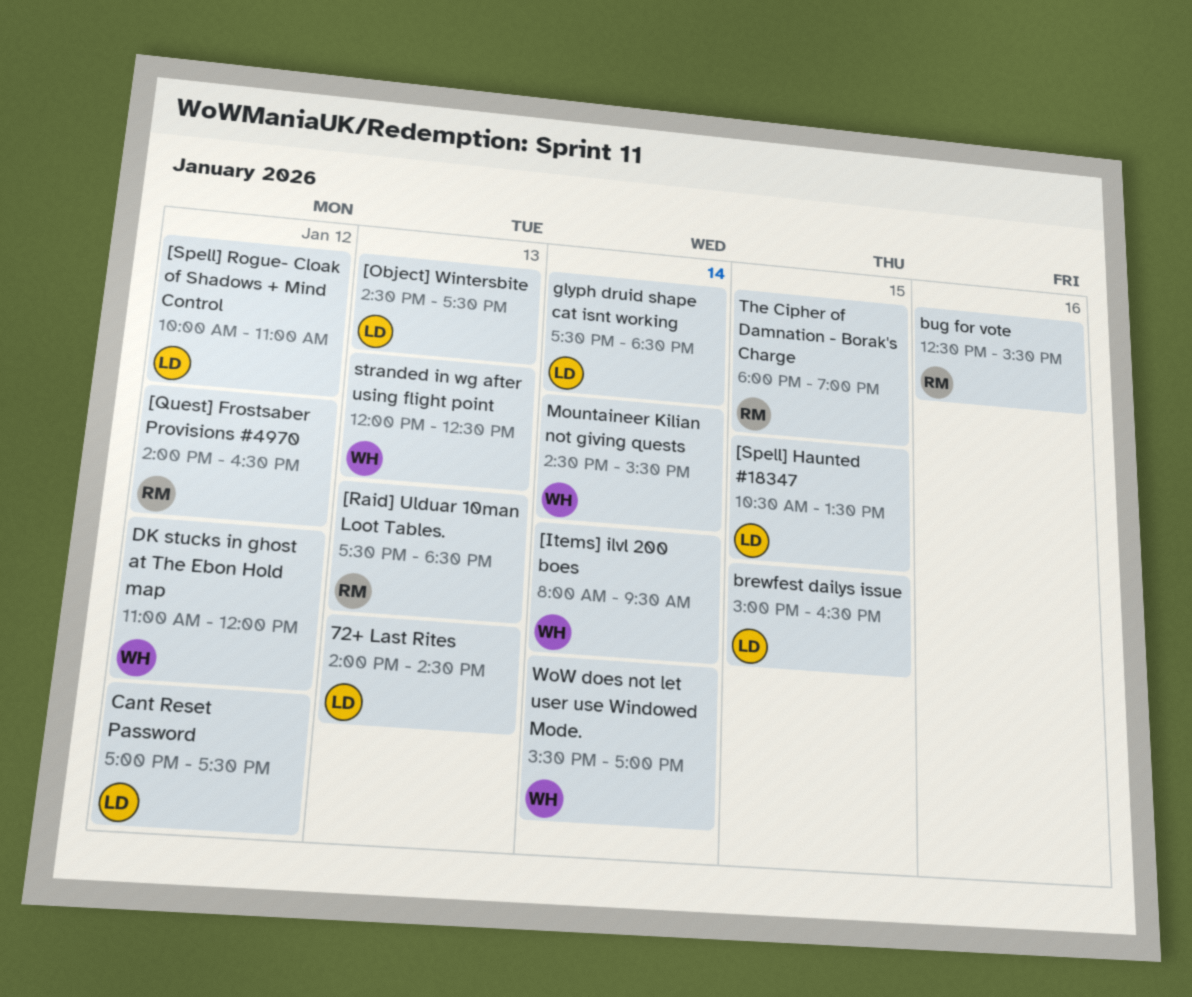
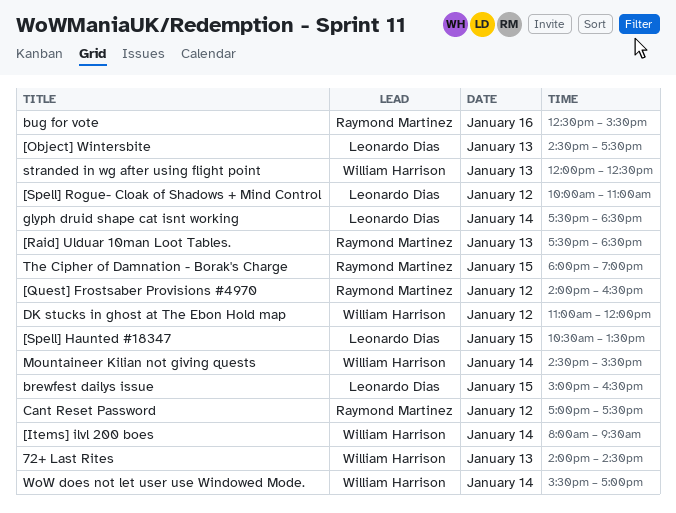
72+ Last Rites, owner: Leonardo Dias -> William Harrison
Cant Reset Password, owner: Leonardo Dias -> Raymond Martinez

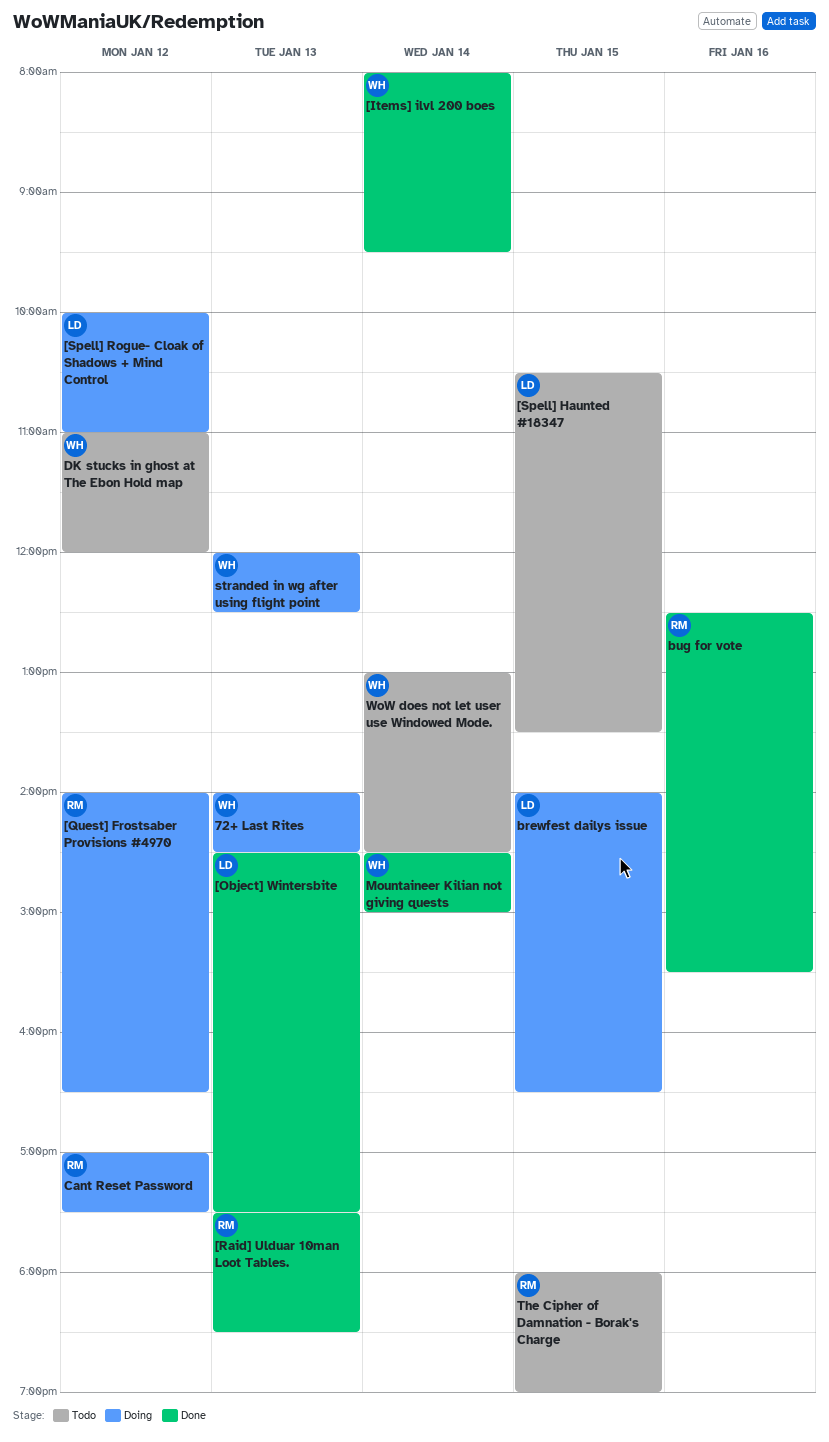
brewfest dailys issue, begins: 15:00 -> 14:00
glyph druid shape cat isnt working: present -> none
Mountaineer Kilian not giving quests, ends: 15:30 -> 15:00
WoW does not let user use Windowed Mode., begins: 15:30 -> 13:00
WoW does not let user use Windowed Mode., ends: 17:00 -> 14:30

